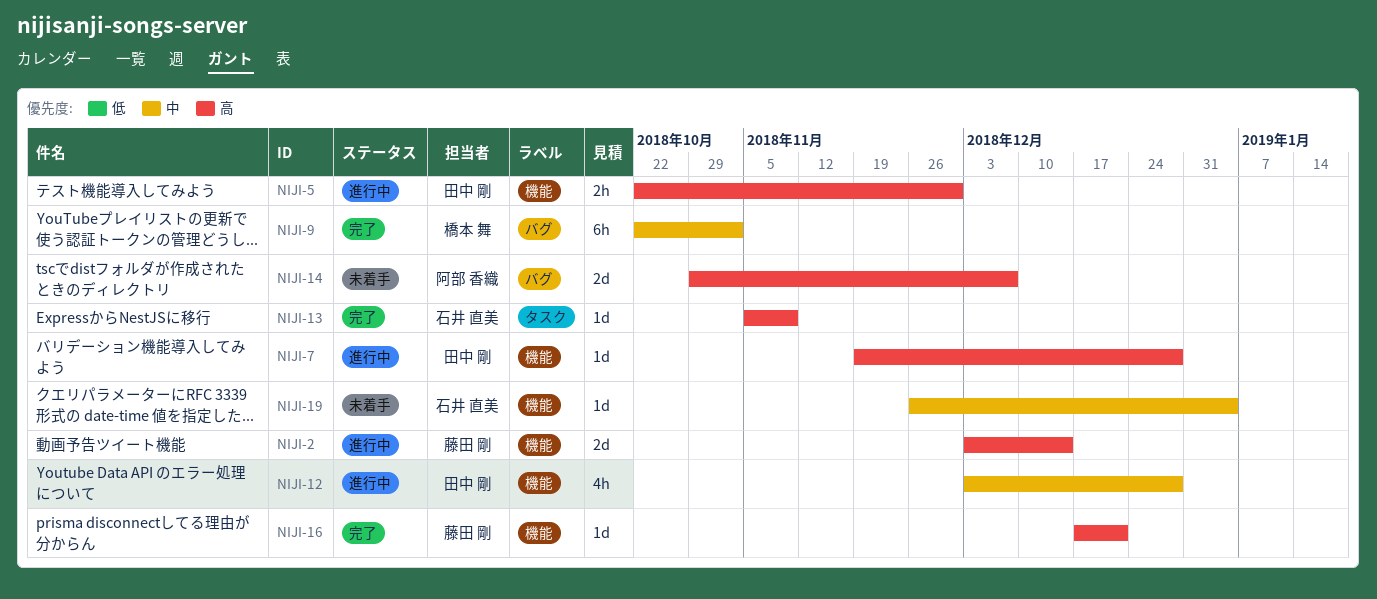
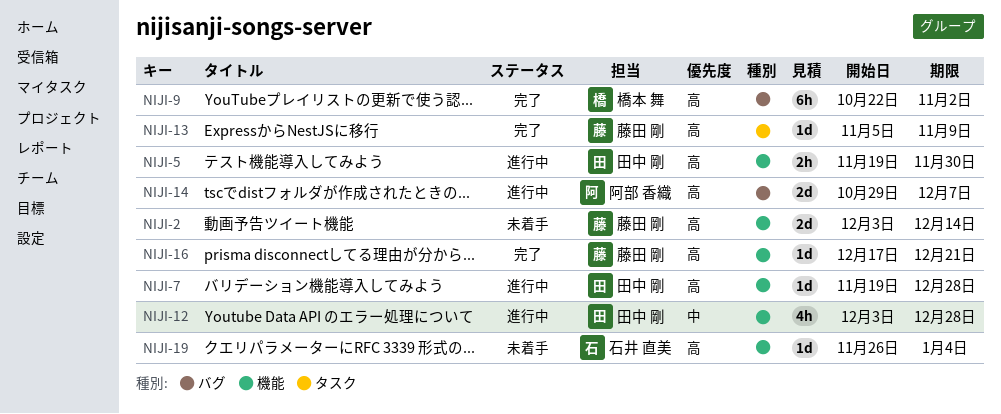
NIJI-2, status: 進行中 -> 未着手
NIJI-5, start: Oct 22 -> Nov 19
NIJI-9, priority: 中 -> 高
NIJI-13, owner: 石井 直美 -> 藤田 剛
NIJI-14, status: 未着手 -> 進行中
NIJI-19, priority: 中 -> 高

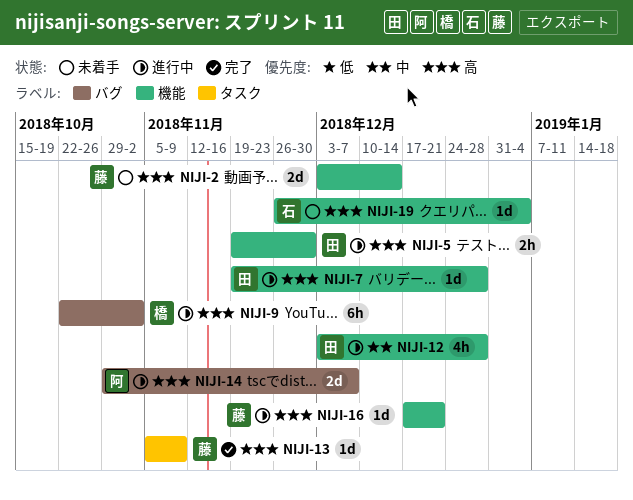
NIJI-9, status: 完了 -> 進行中
NIJI-16, status: 完了 -> 進行中

